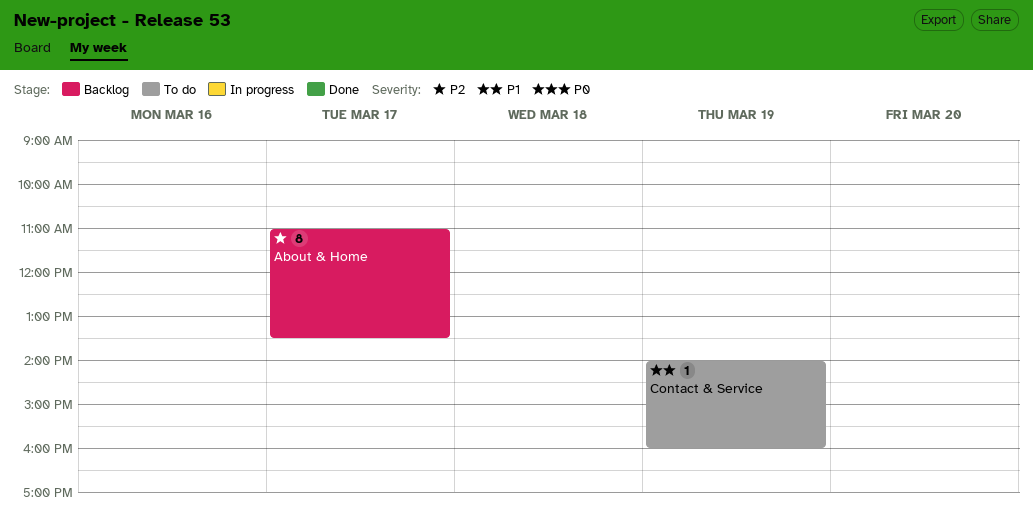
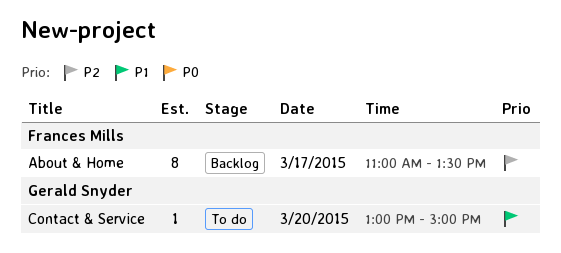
Contact & Service, day: Mar 19 -> Mar 20
Contact & Service, begins: 14:00 -> 13:00
Contact & Service, ends: 16:00 -> 15:00

